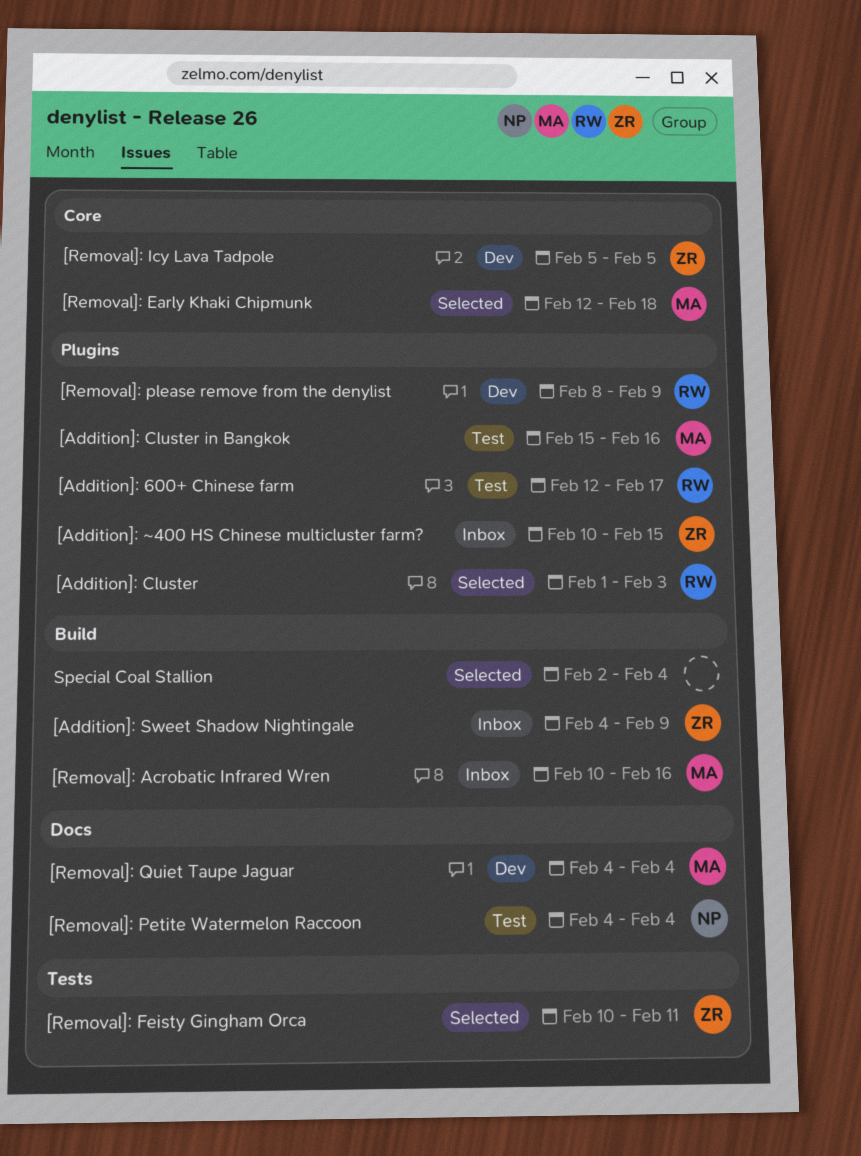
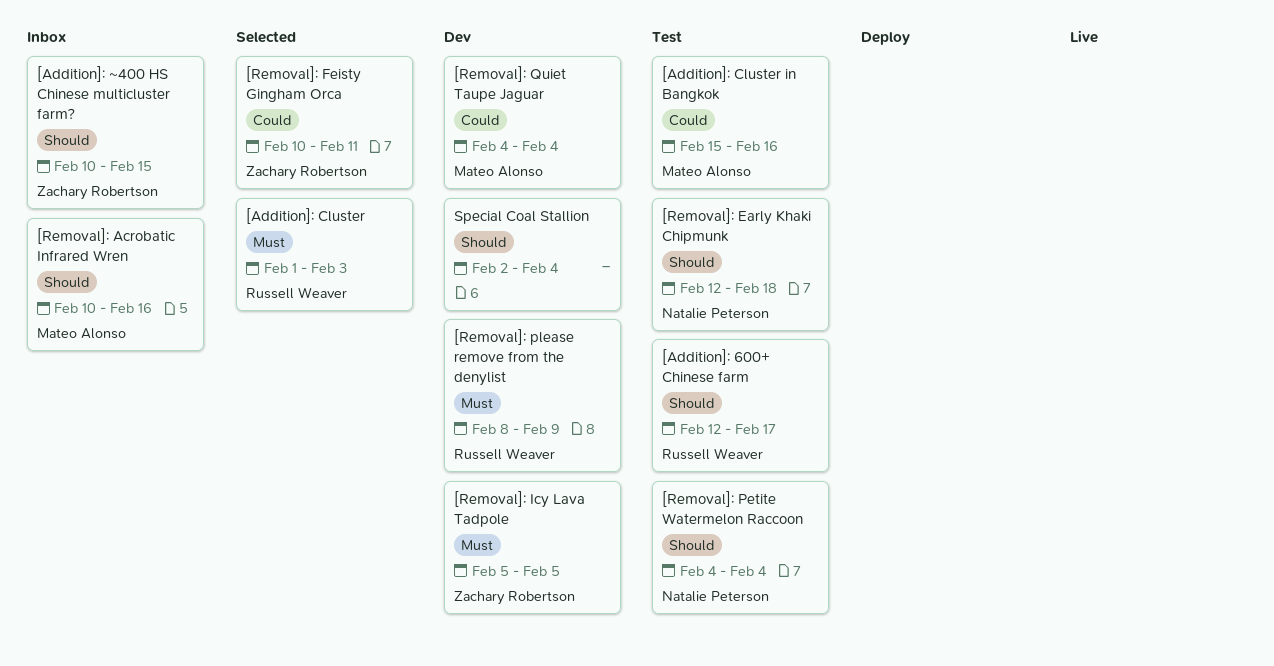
[Addition]: Sweet Shadow Nightingale: present -> none
[Removal]: Early Khaki Chipmunk, status: Selected -> Test
[Removal]: Early Khaki Chipmunk, owner: Mateo Alonso -> Natalie Peterson
Special Coal Stallion, status: Selected -> Dev

